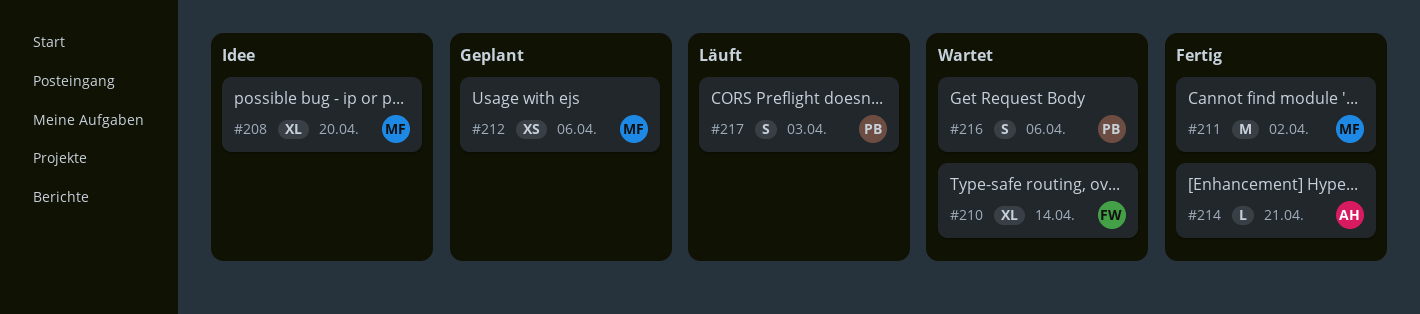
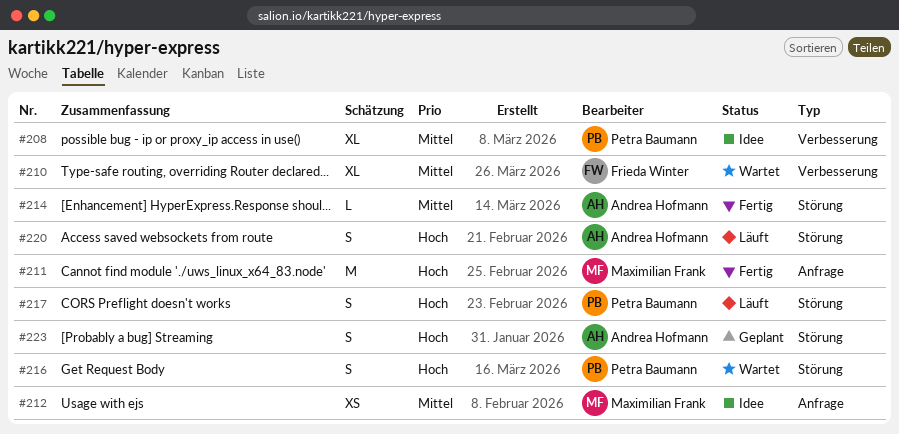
#208, owner: Maximilian Frank -> Petra Baumann
#212, status: Geplant -> Idee
#220: none -> present
#223: none -> present

